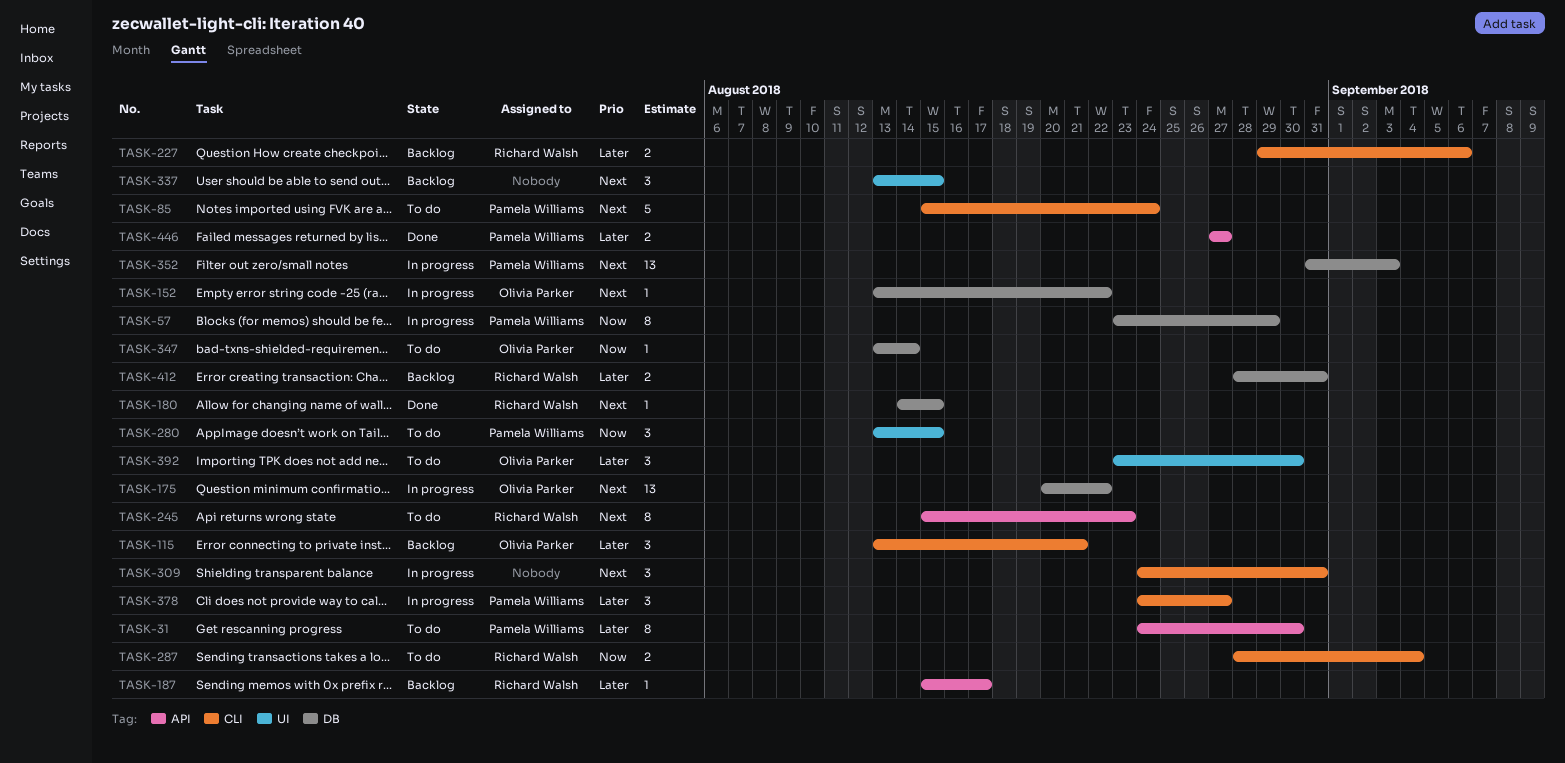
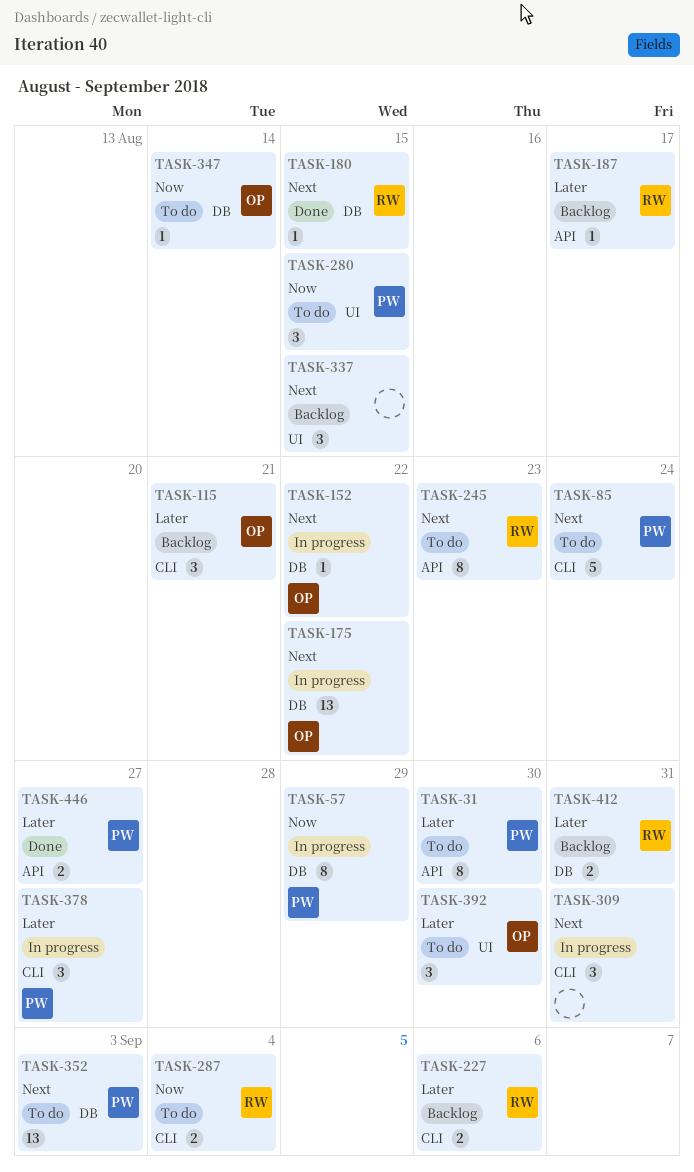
TASK-352, status: In progress -> To do

